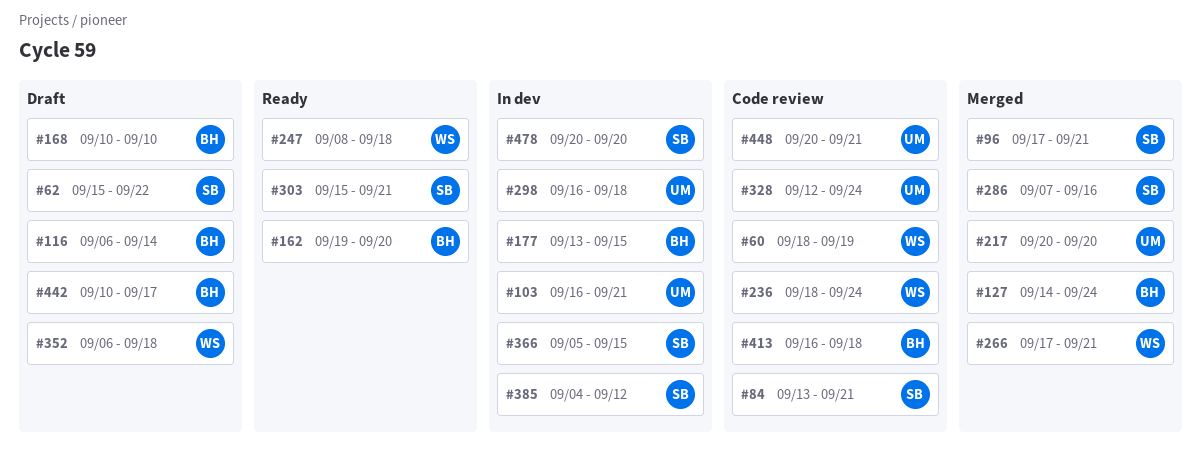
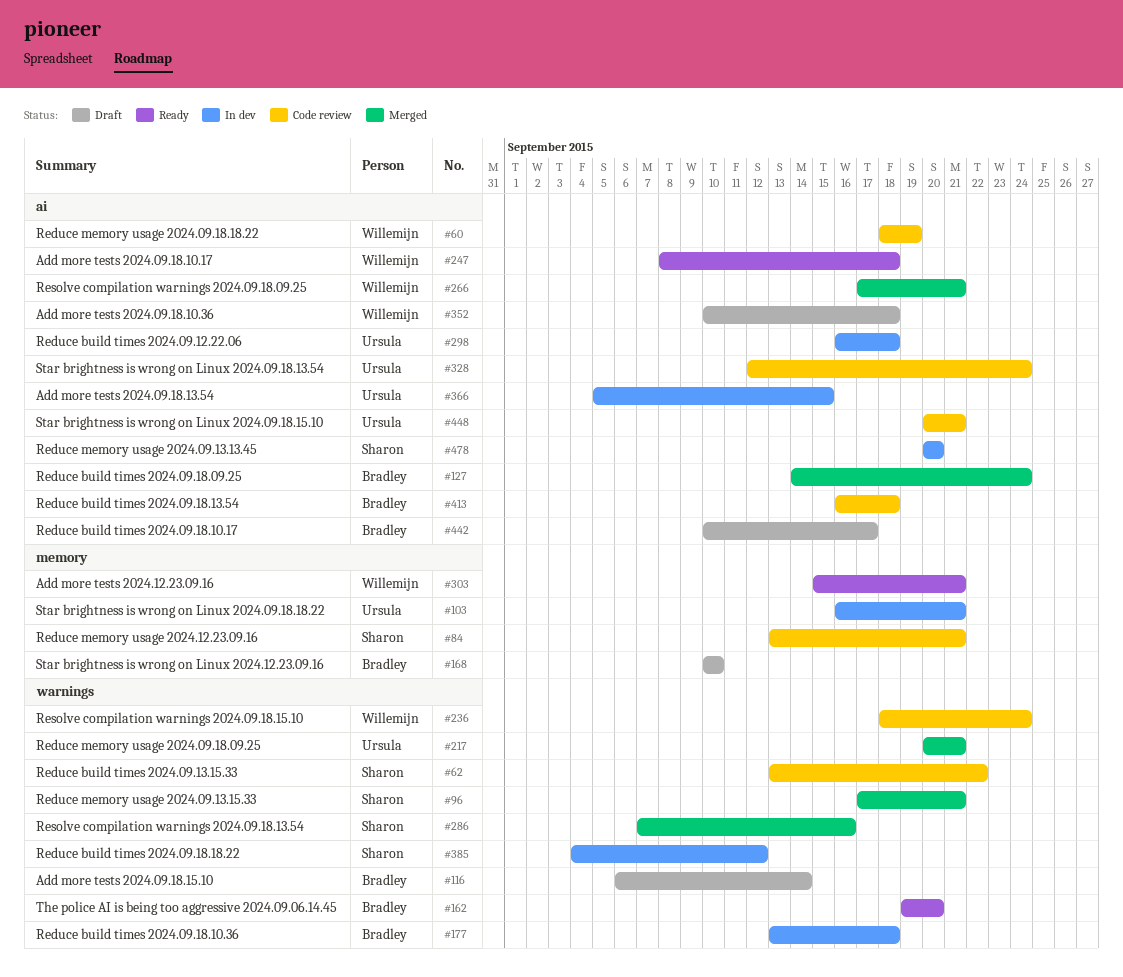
#62, status: Draft -> Code review
#62, start: Sep 15 -> Sep 13
#177, due: Sep 15 -> Sep 18
#217, due: Sep 20 -> Sep 21
#303, owner: Sharon -> Willemijn
#352, start: Sep 6 -> Sep 10
#366, owner: Sharon -> Ursula

